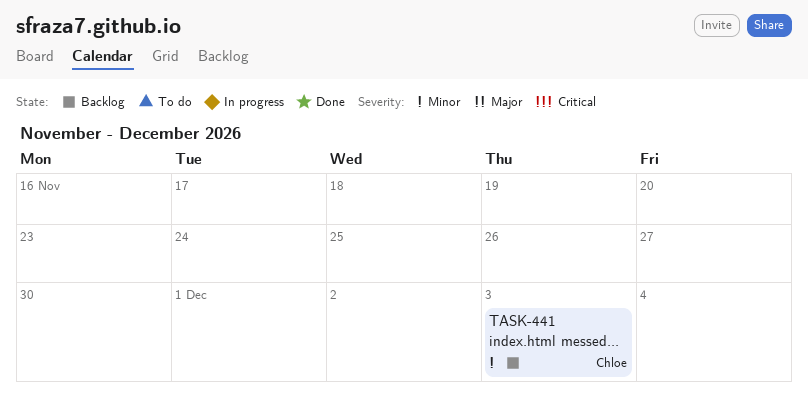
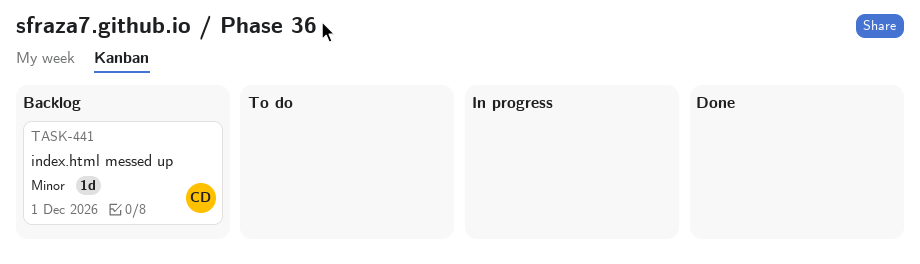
TASK-441, due: Dec 3 -> Dec 1

